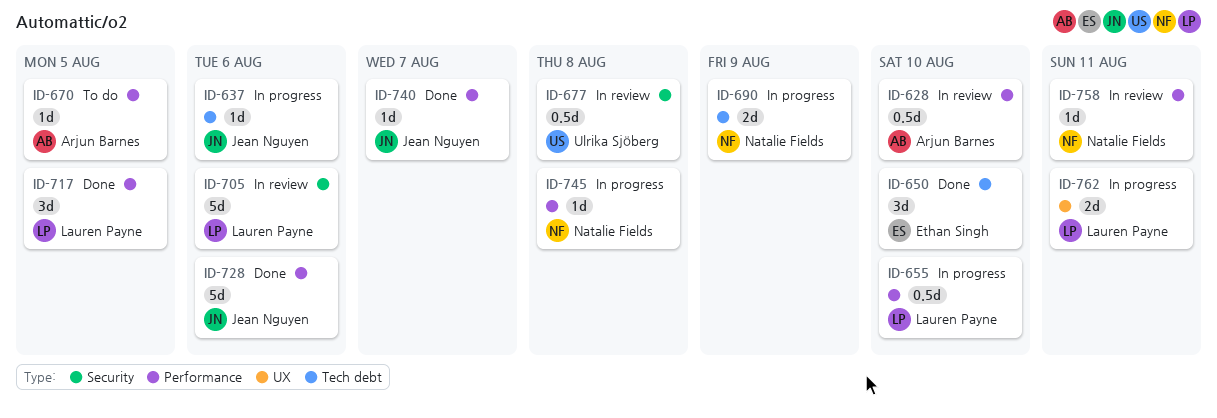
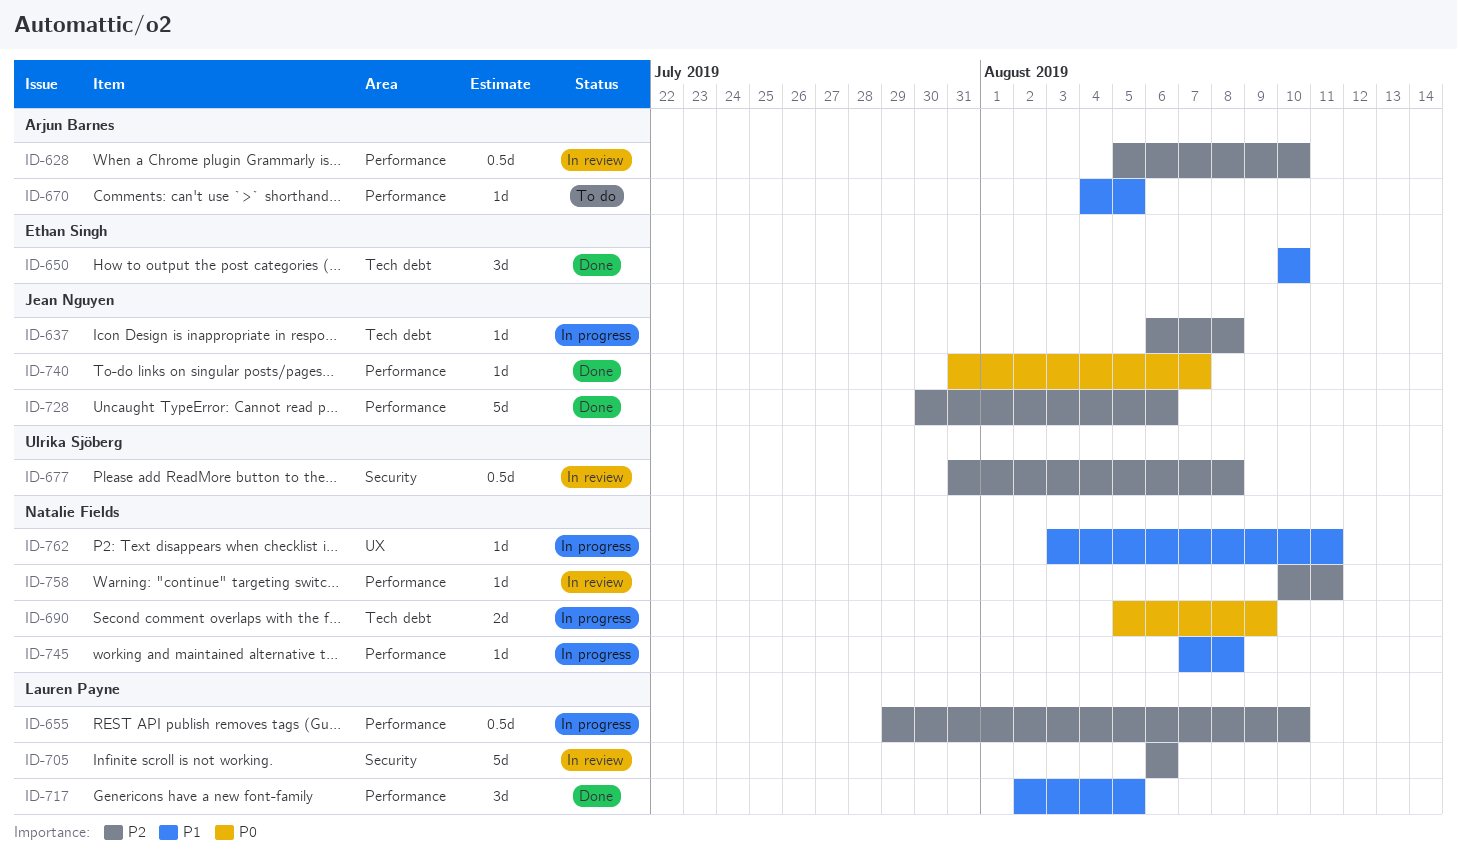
ID-637, due: Aug 6 -> Aug 8
ID-762, owner: Lauren Payne -> Natalie Fields
ID-762, estimate: 2d -> 1d

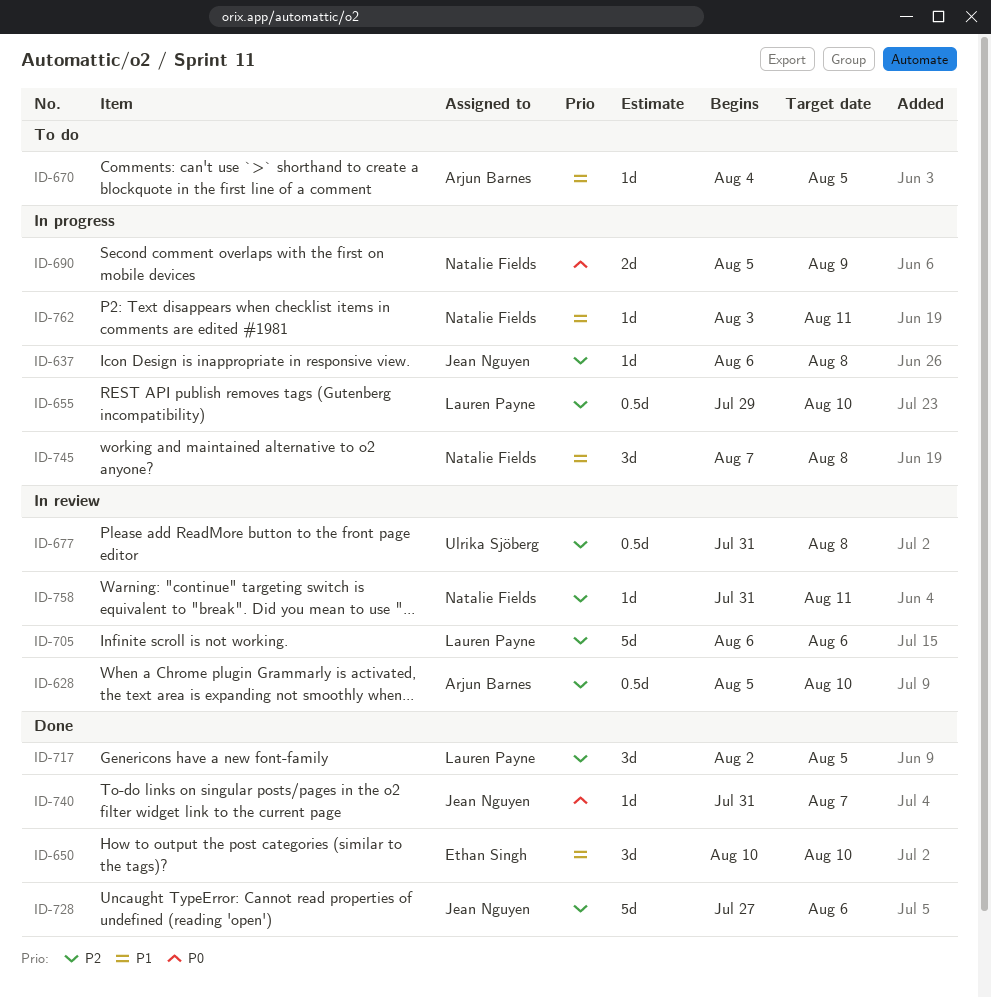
ID-717, priority: P1 -> P2
ID-728, start: Jul 30 -> Jul 27
ID-745, estimate: 1d -> 3d
ID-758, start: Aug 10 -> Jul 31

